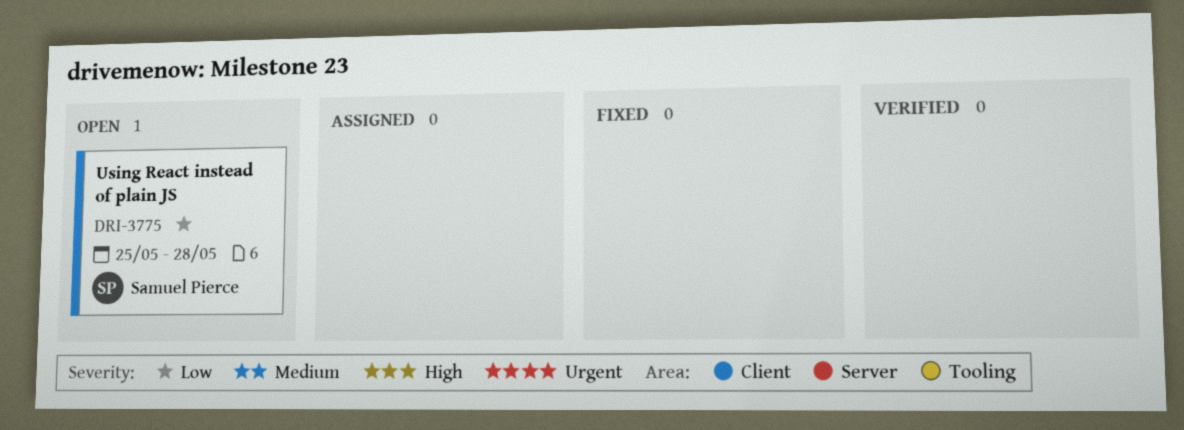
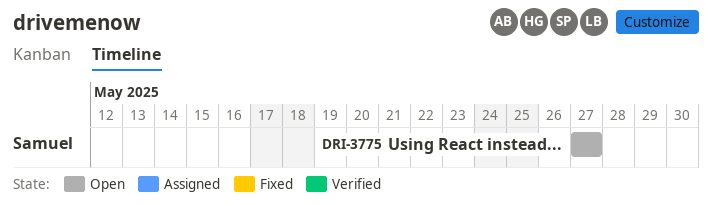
DRI-3775, start: May 25 -> May 27
DRI-3775, due: May 28 -> May 27

